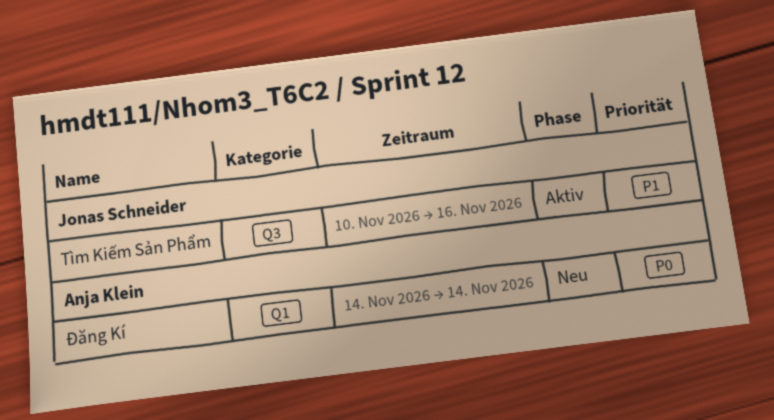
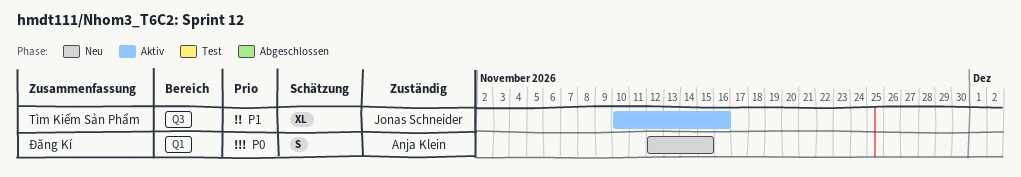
Đăng Kí, start: Nov 14 -> Nov 12
Đăng Kí, due: Nov 14 -> Nov 15

